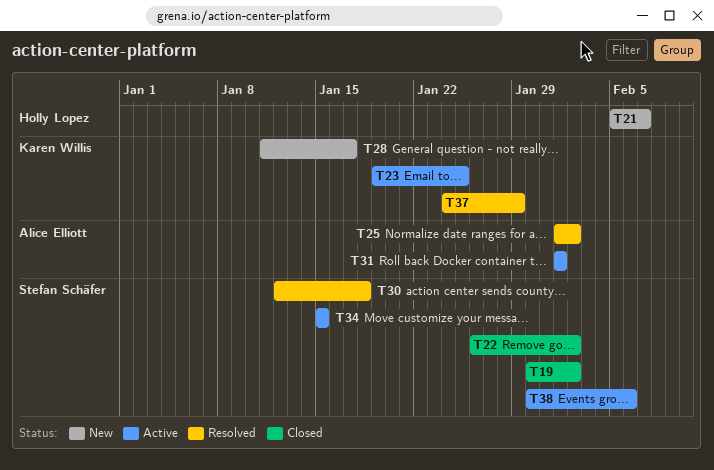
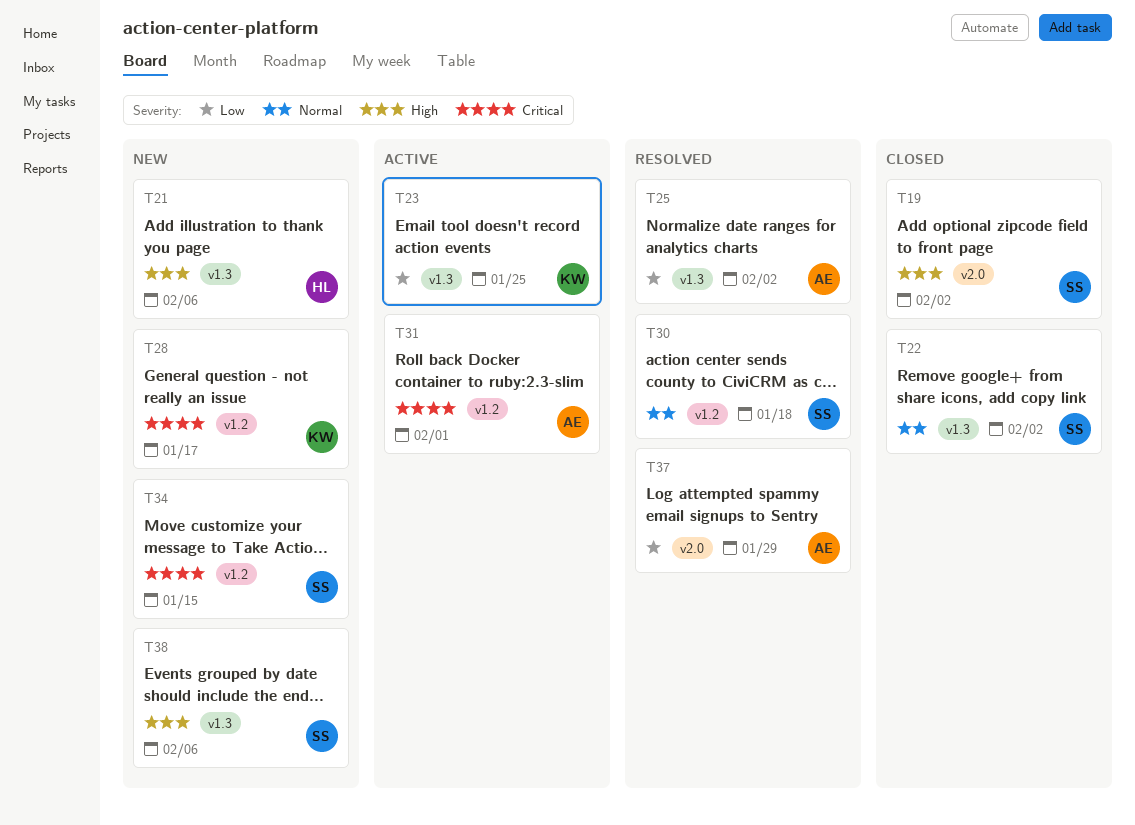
T21, due: Feb 7 -> Feb 6
T34, status: Active -> New
T37, owner: Karen Willis -> Alice Elliott
T38, status: Active -> New

